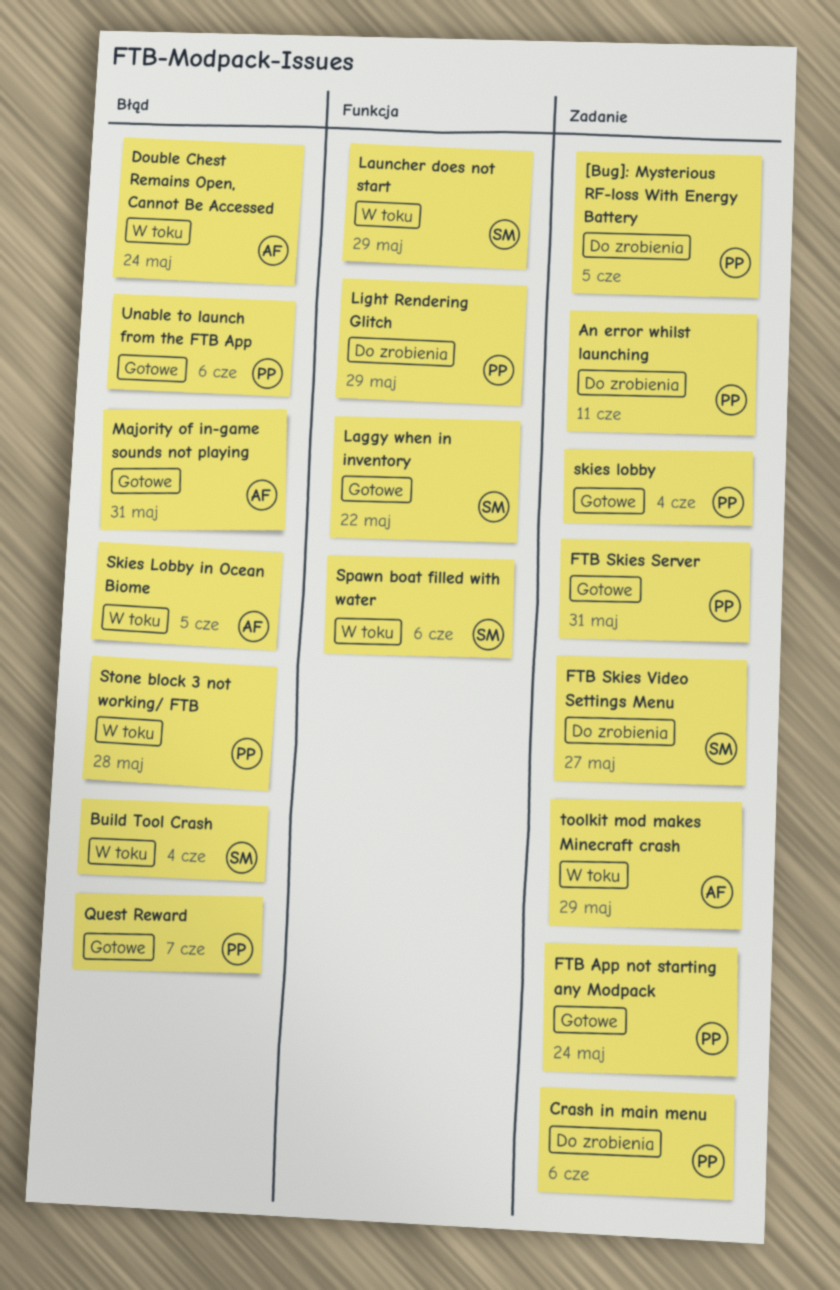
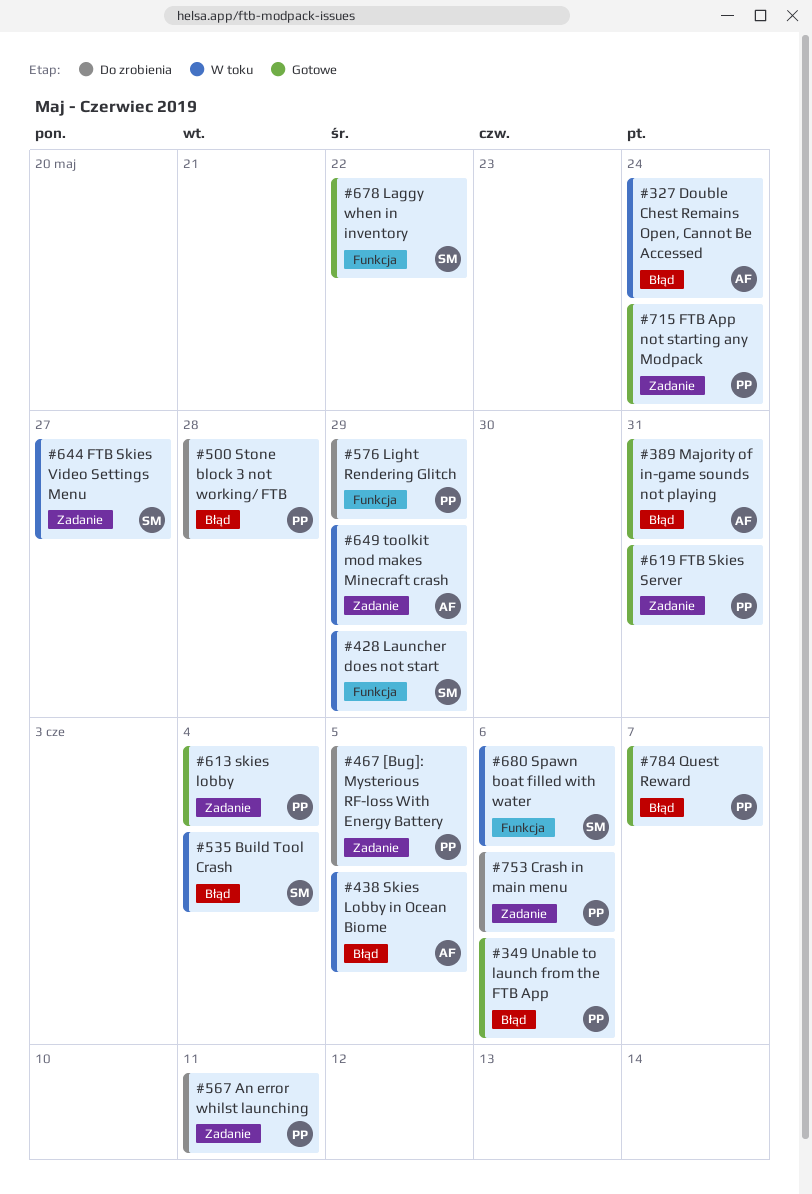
FTB Skies Video Settings Menu, status: Do zrobienia -> W toku
Stone block 3 not working/ FTB, status: W toku -> Do zrobienia

